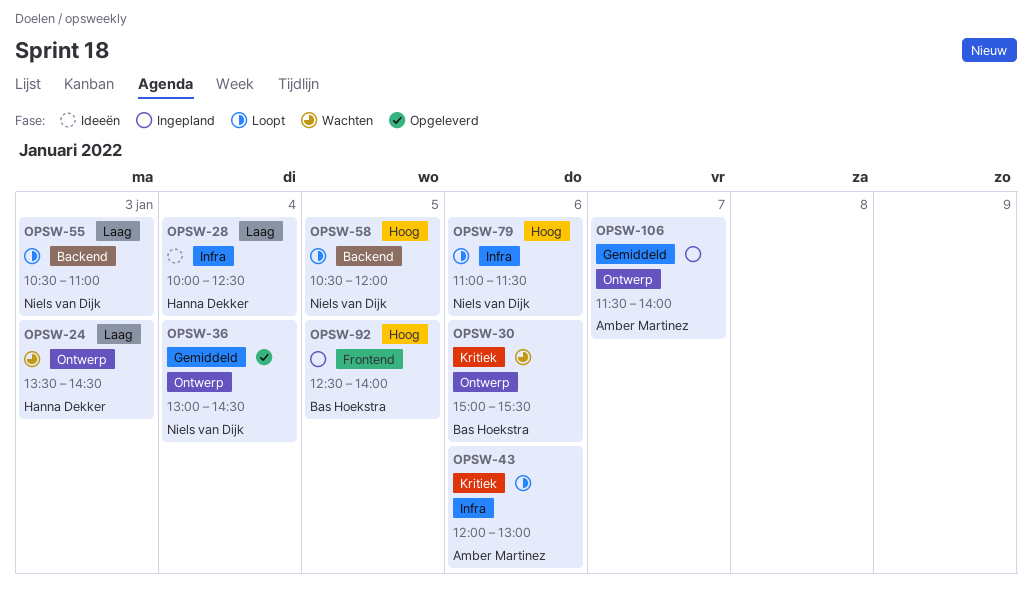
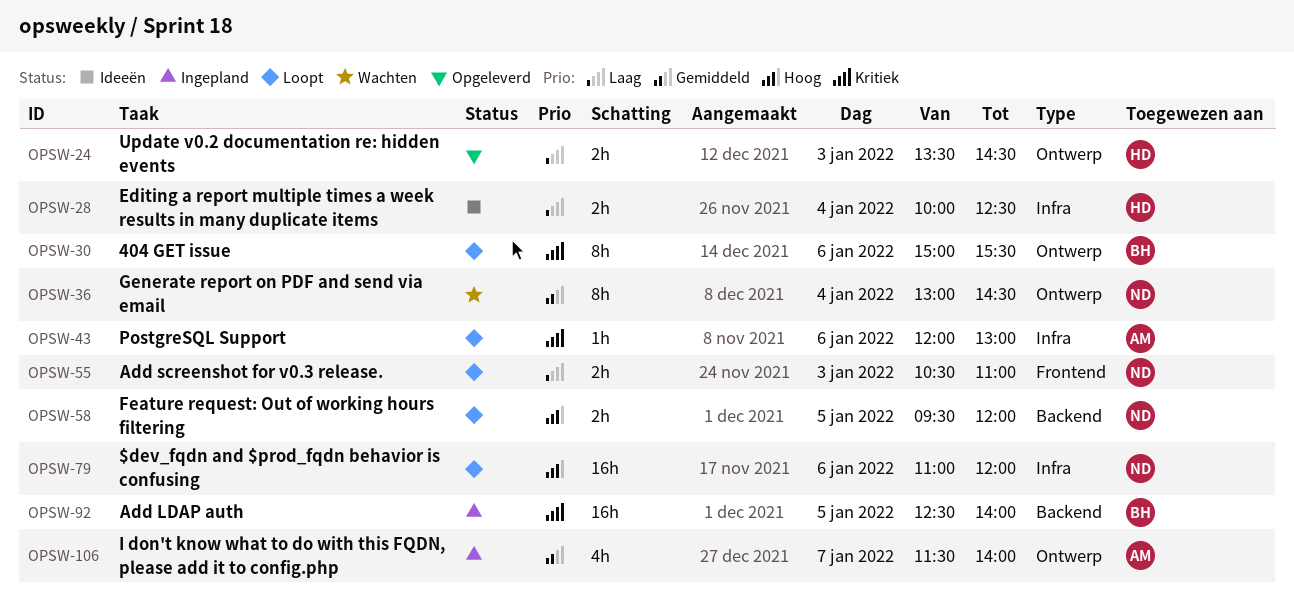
OPSW-24, status: Wachten -> Opgeleverd
OPSW-30, status: Wachten -> Loopt
OPSW-36, status: Opgeleverd -> Wachten
OPSW-55, label: Backend -> Frontend
OPSW-58, begins: 10:30 -> 09:30
OPSW-79, ends: 11:30 -> 12:00
OPSW-92, priority: Hoog -> Kritiek
OPSW-92, label: Frontend -> Backend

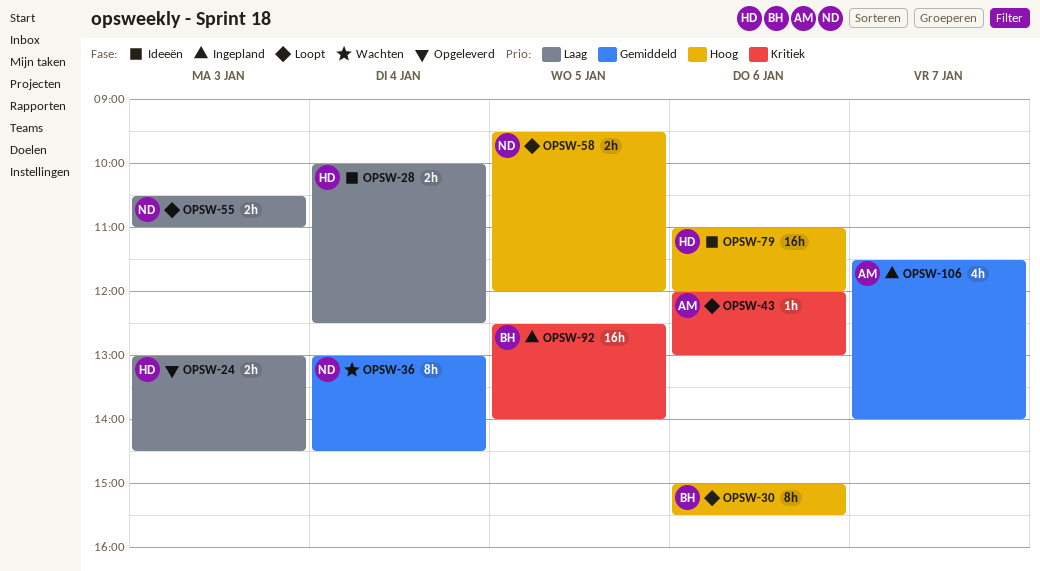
OPSW-24, begins: 13:30 -> 13:00
OPSW-30, priority: Kritiek -> Hoog
OPSW-79, status: Loopt -> Ideeën
OPSW-79, owner: ND -> HD

